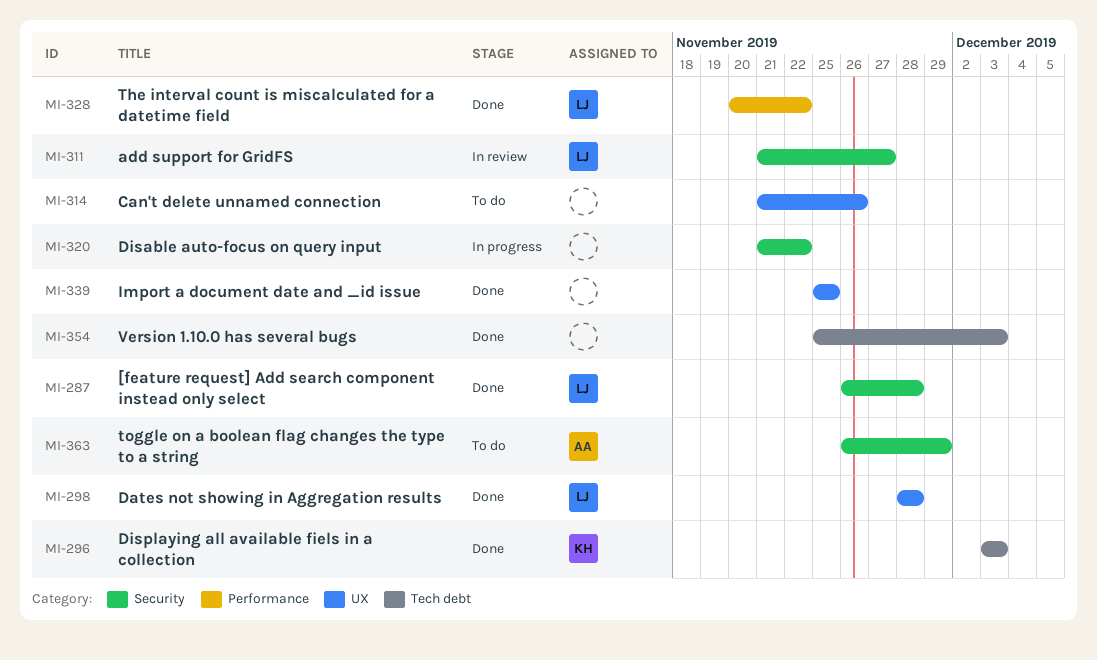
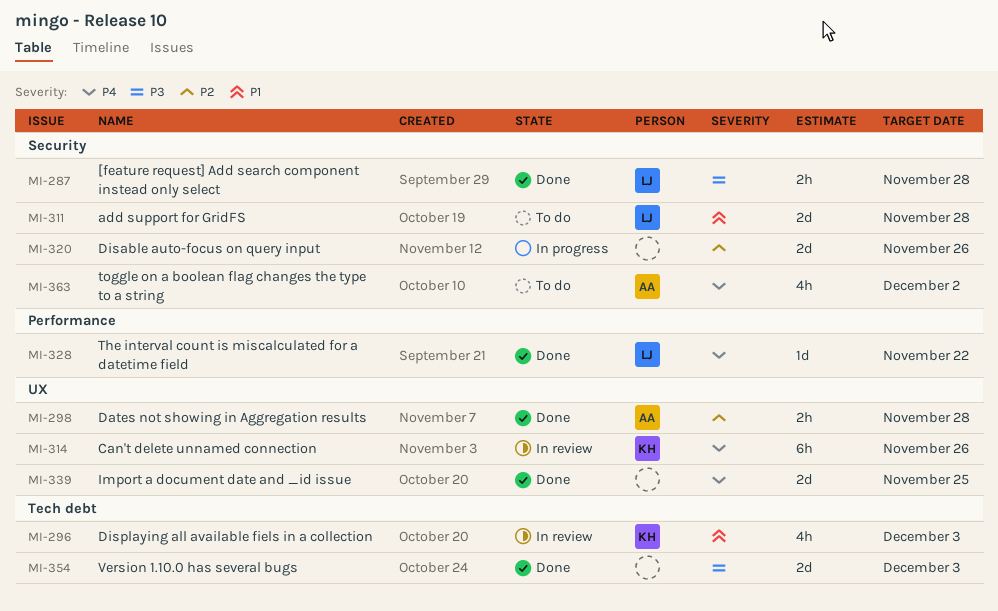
MI-296, status: Done -> In review
MI-298, owner: LJ -> AA
MI-311, status: In review -> To do
MI-311, due: Nov 27 -> Nov 28
MI-314, status: To do -> In review
MI-314, owner: none -> KH
MI-320, due: Nov 22 -> Nov 26
MI-363, due: Nov 29 -> Dec 2

